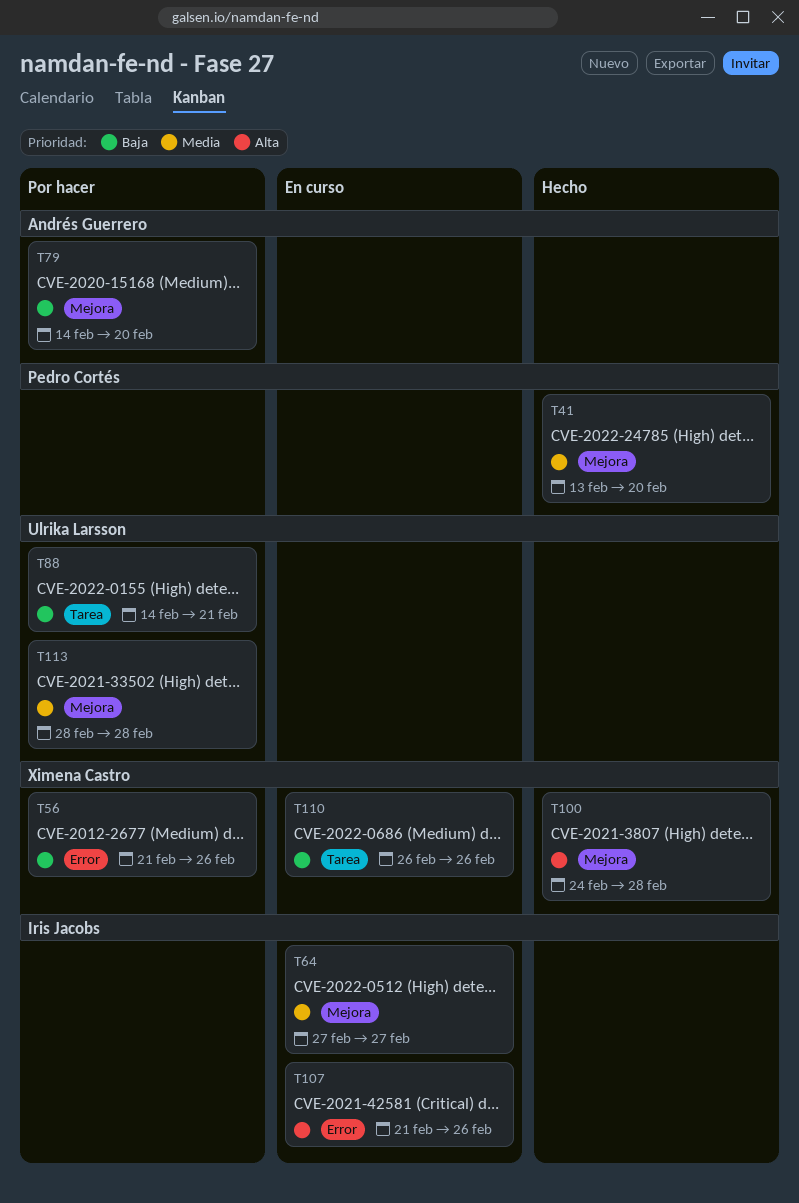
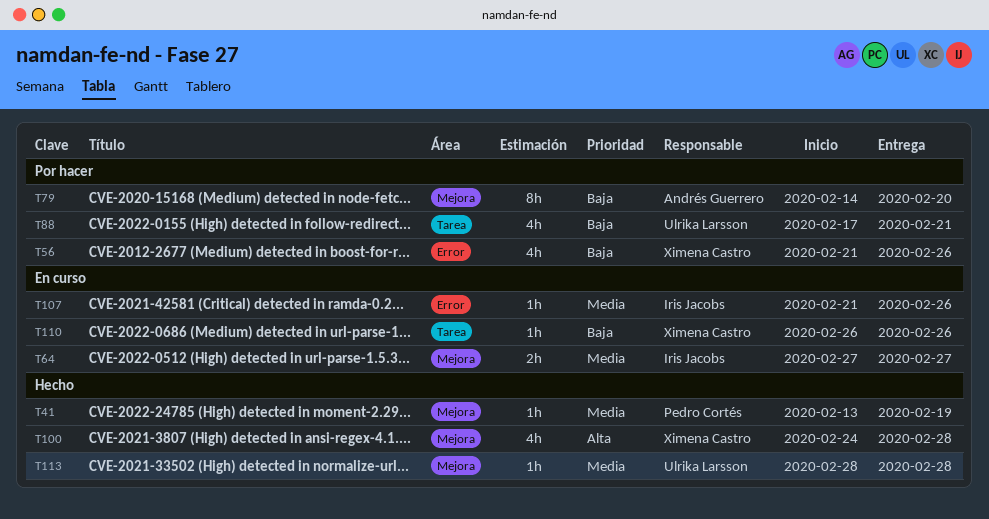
T41, due: Feb 20 -> Feb 19
T88, start: Feb 14 -> Feb 17
T107, priority: Alta -> Media
T113, status: Por hacer -> Hecho

